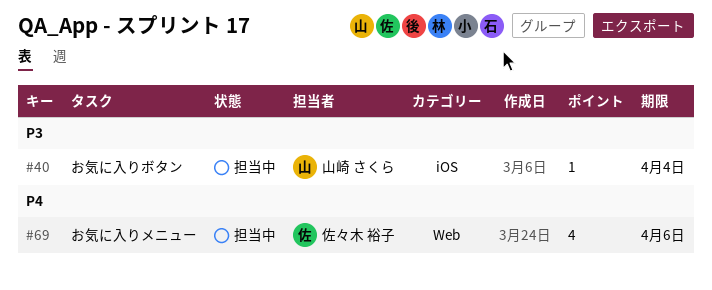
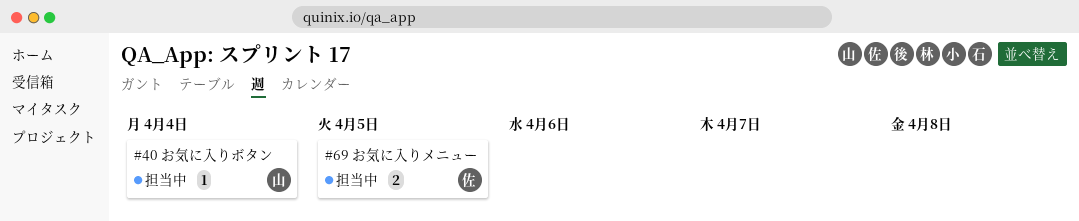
#69, estimate: 4 -> 2
#69, due: Apr 6 -> Apr 5

